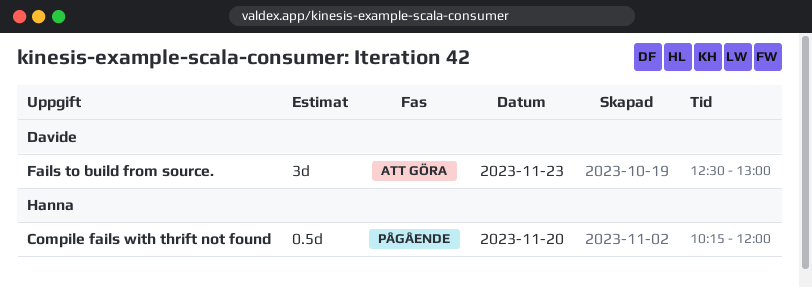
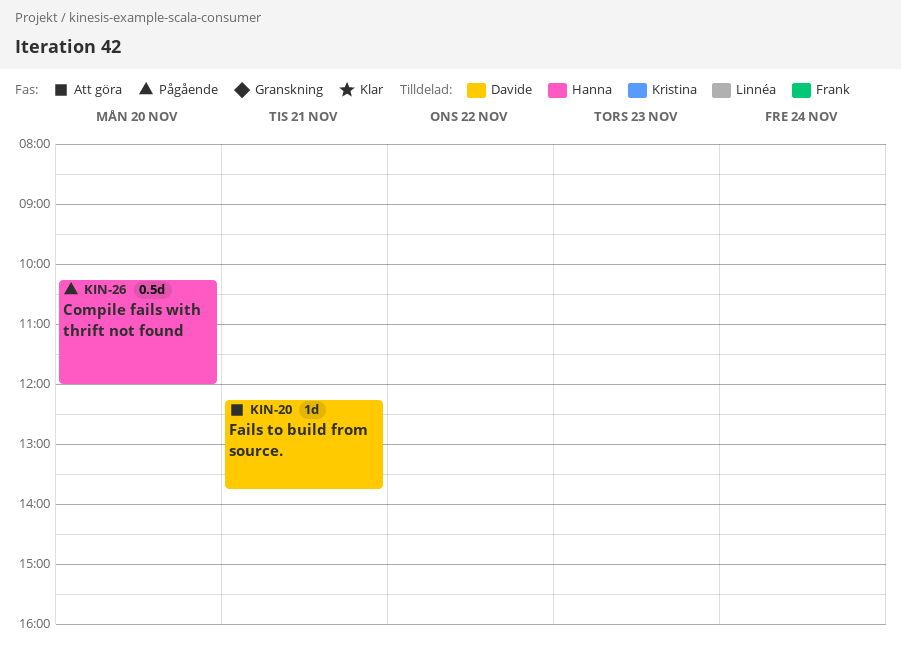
Fails to build from source., estimate: 3d -> 1d
Fails to build from source., day: Nov 23 -> Nov 21
Fails to build from source., begins: 12:30 -> 12:15
Fails to build from source., ends: 13:00 -> 13:45

